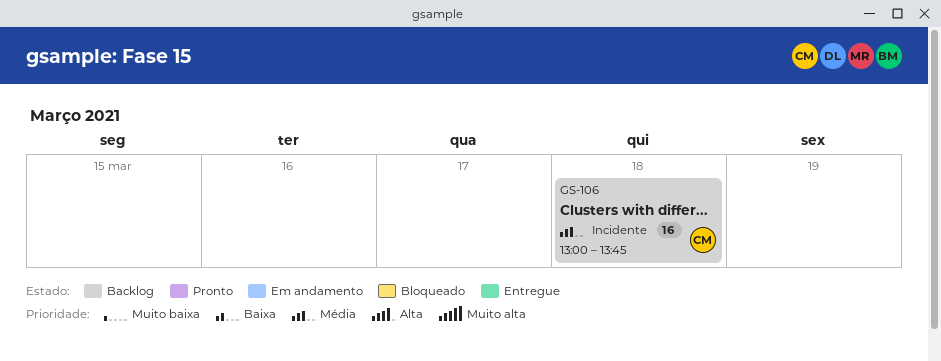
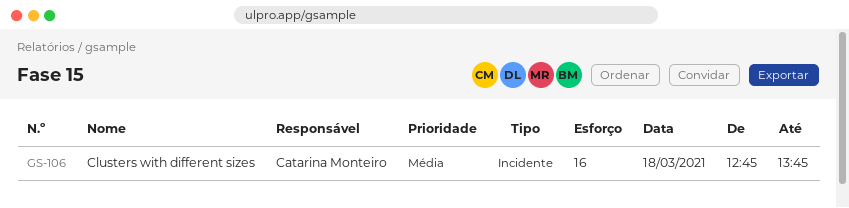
GS-106, begins: 13:00 -> 12:45

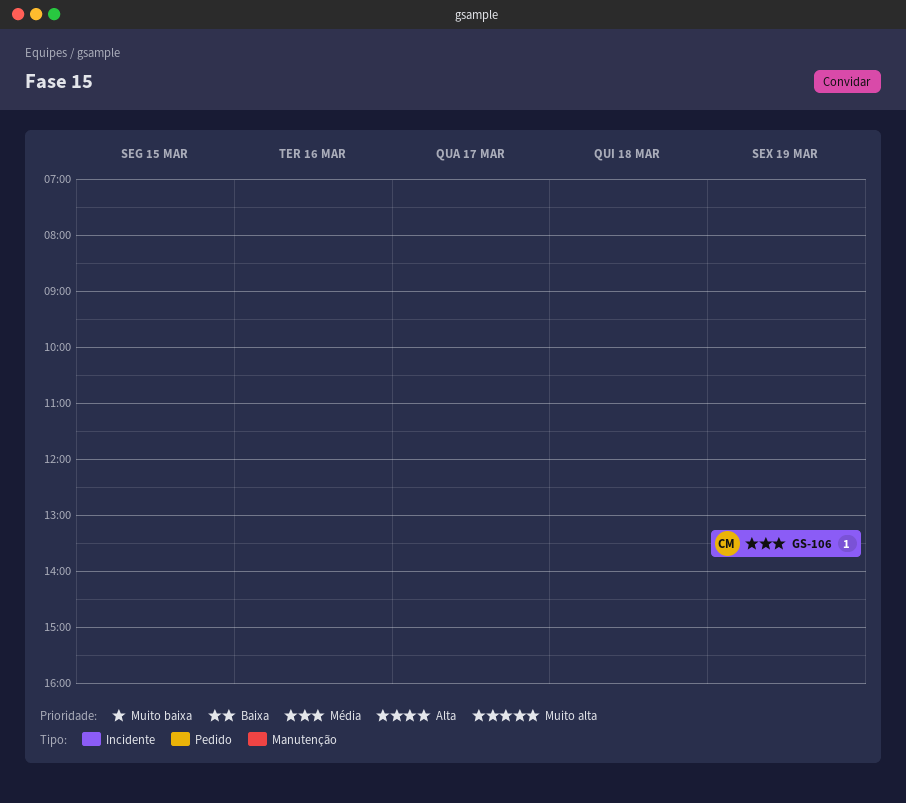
GS-106, estimate: 16 -> 1
GS-106, day: Mar 18 -> Mar 19
GS-106, begins: 12:45 -> 13:15

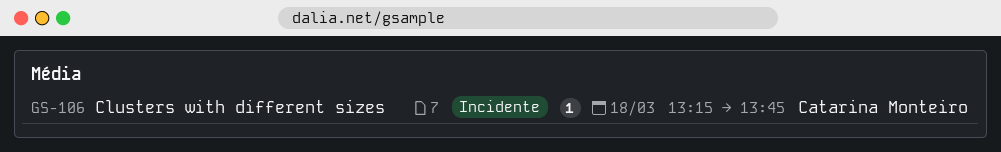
GS-106, day: Mar 19 -> Mar 18

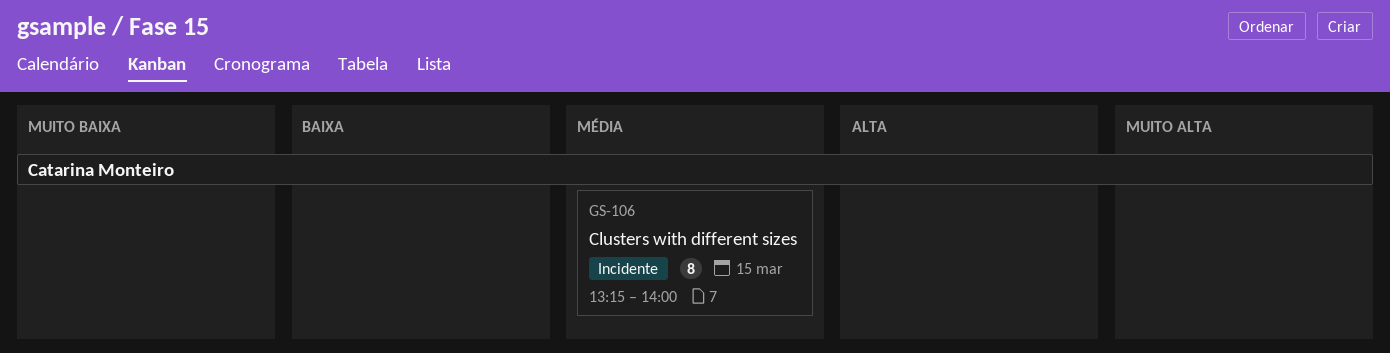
GS-106, estimate: 1 -> 8
GS-106, day: Mar 18 -> Mar 15
GS-106, ends: 13:45 -> 14:00

